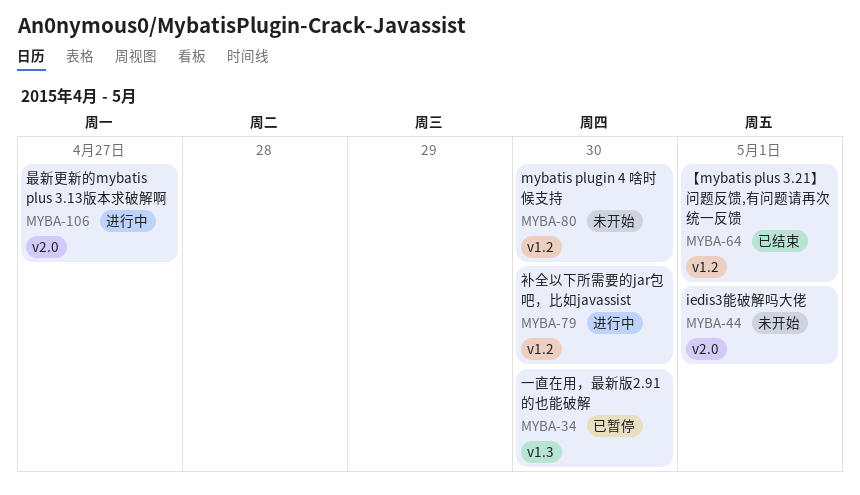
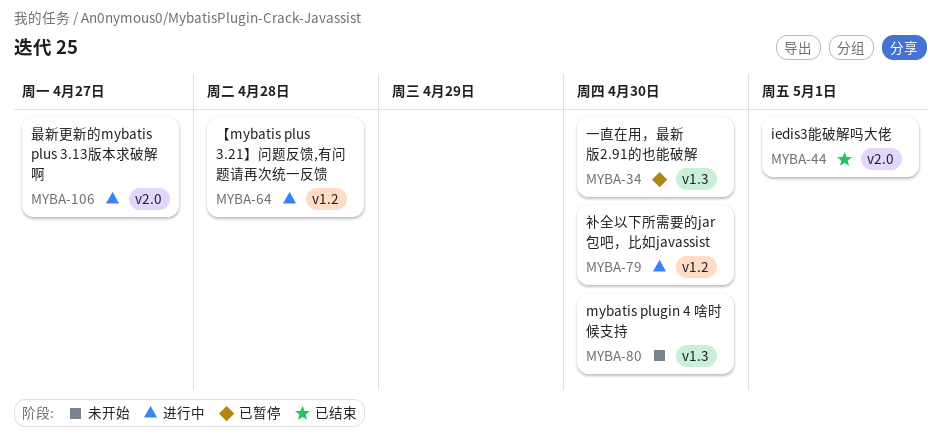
MYBA-44, status: 未开始 -> 已结束
MYBA-64, status: 已结束 -> 进行中
MYBA-64, due: May 1 -> Apr 28
MYBA-80, label: v1.2 -> v1.3

